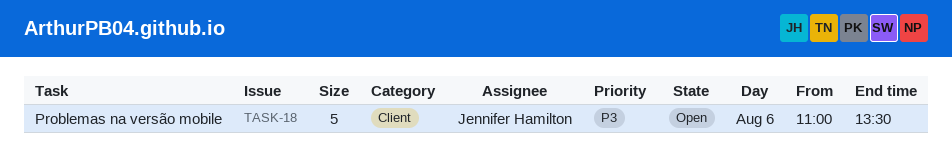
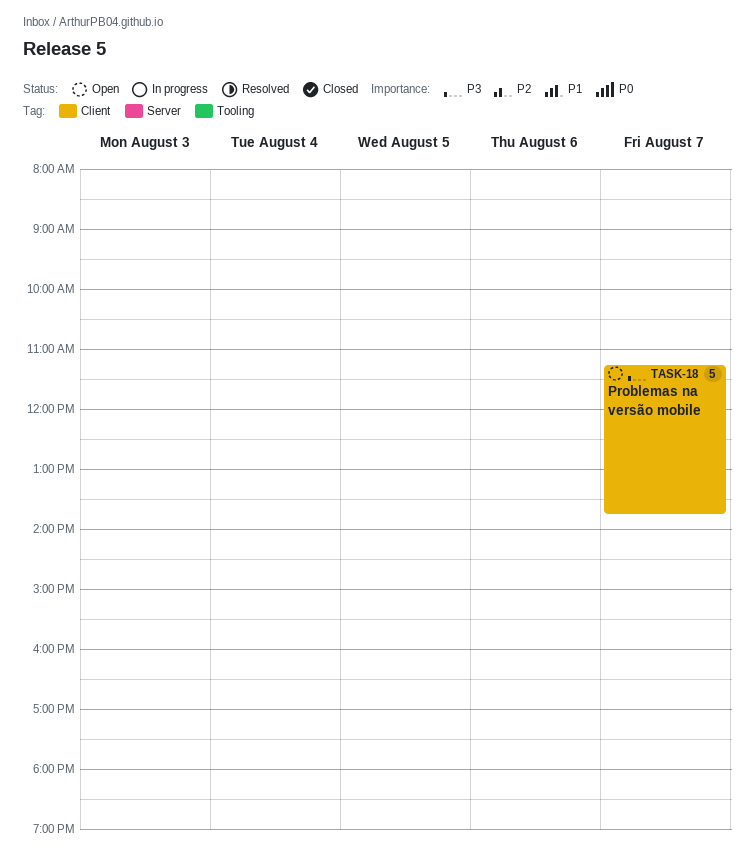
TASK-18, day: Aug 6 -> Aug 7
TASK-18, begins: 11:00 -> 11:15
TASK-18, ends: 13:30 -> 13:45

